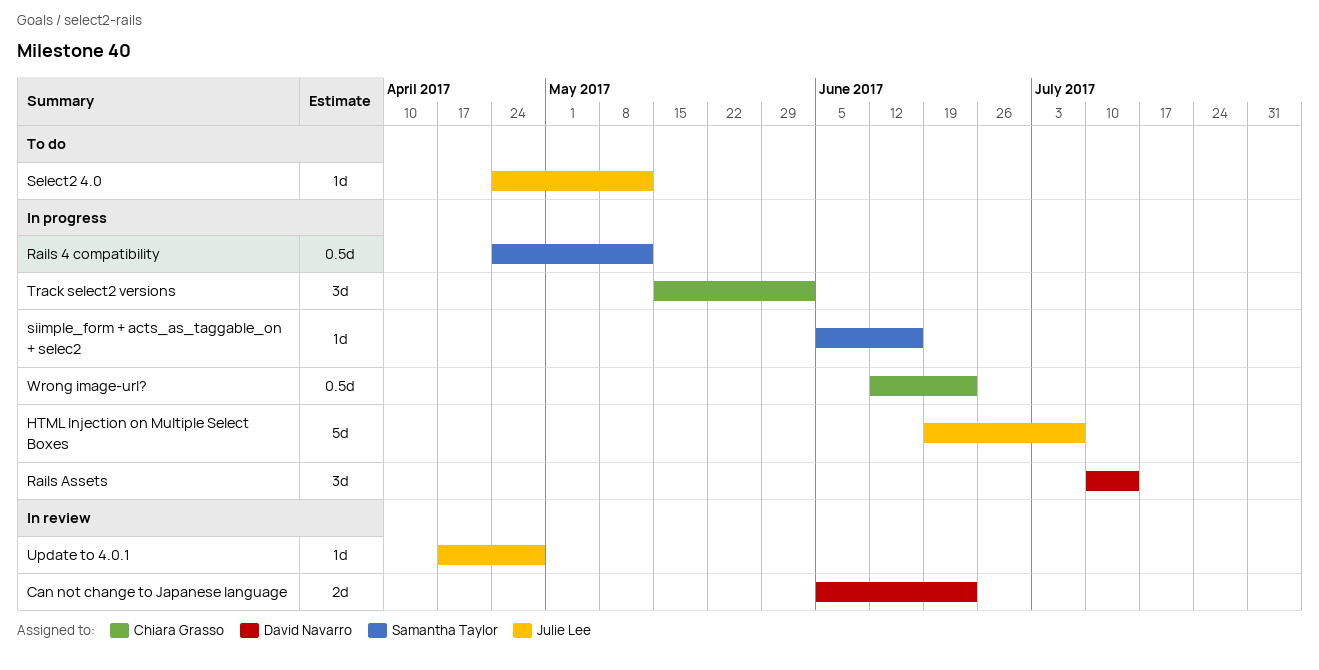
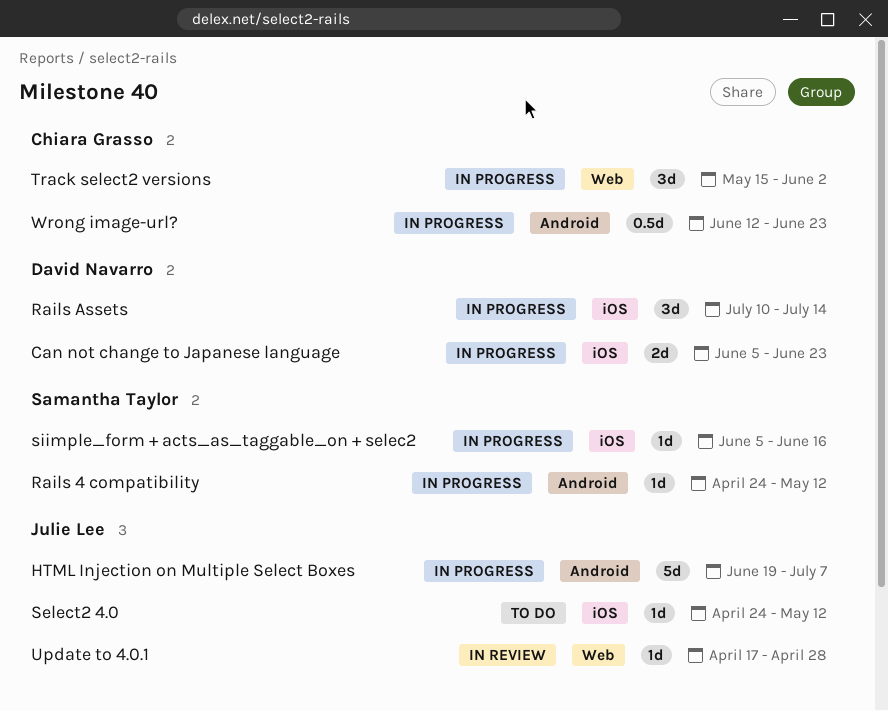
Can not change to Japanese language, status: In review -> In progress
Rails 4 compatibility, estimate: 0.5d -> 1d

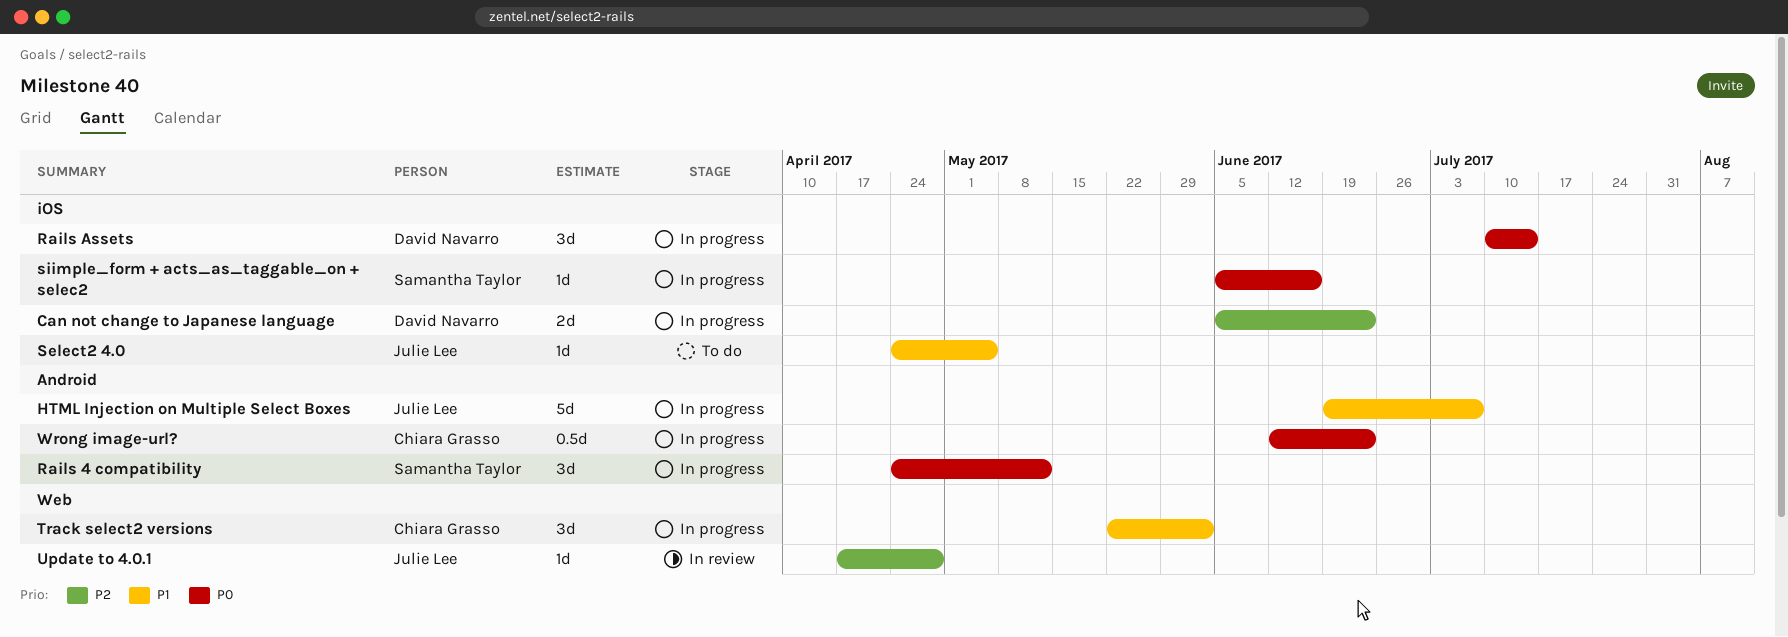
Rails 4 compatibility, estimate: 1d -> 3d
Select2 4.0, due: May 12 -> May 5
Track select2 versions, start: May 15 -> May 22

